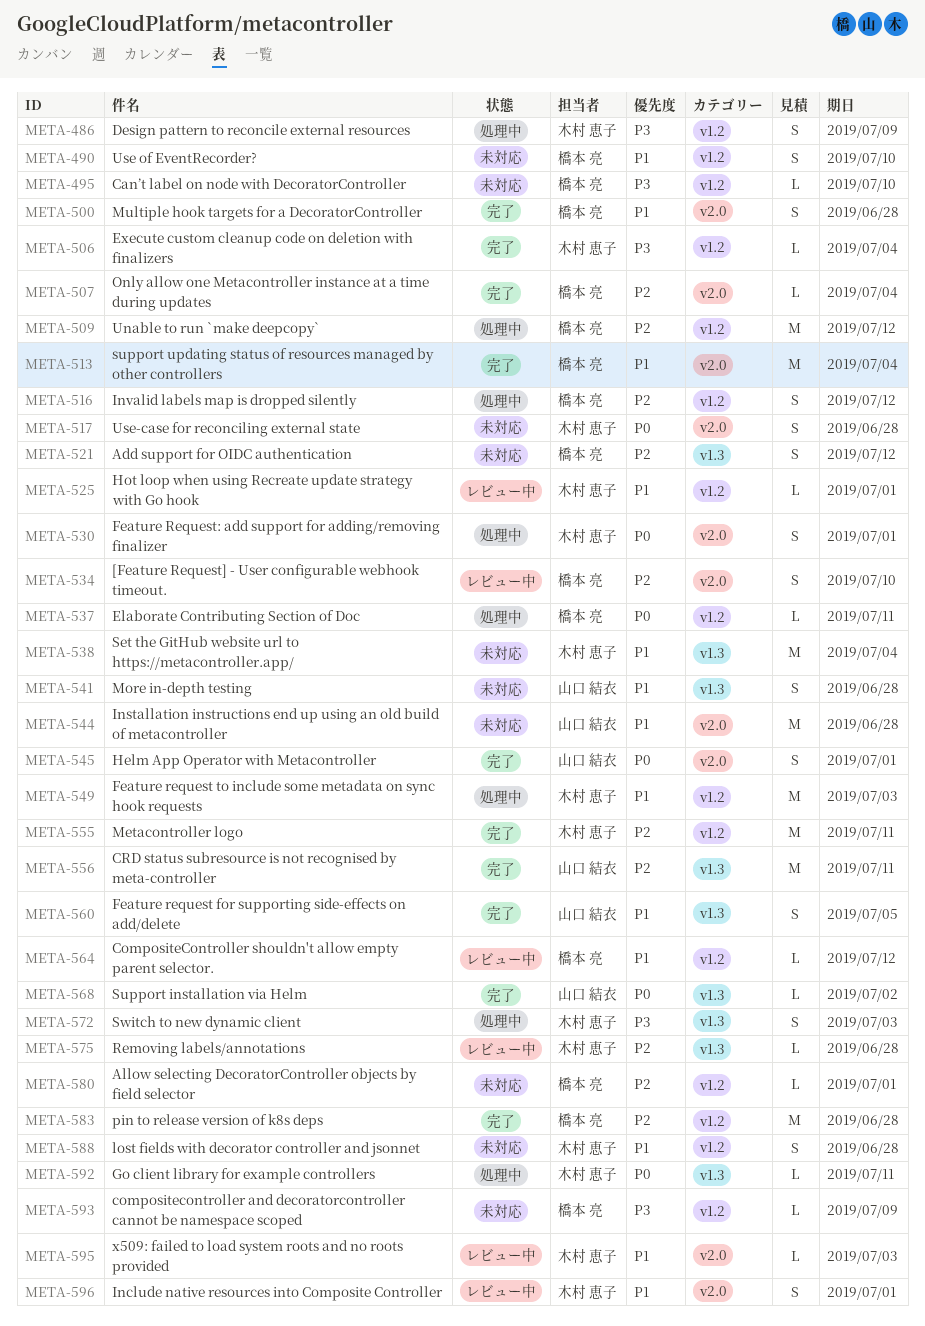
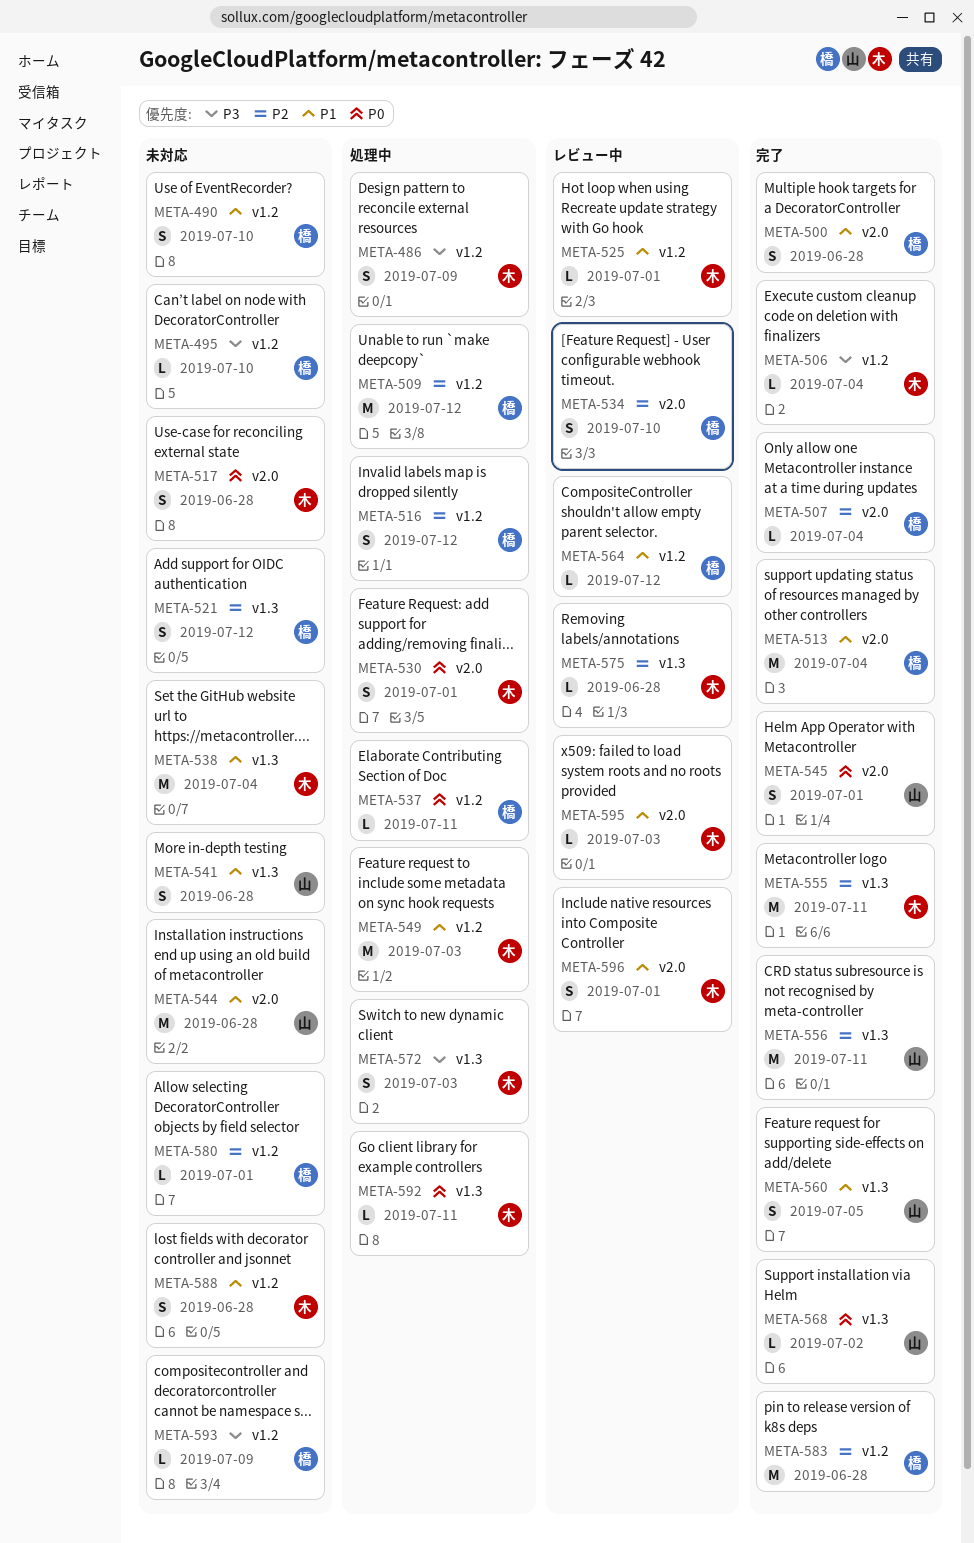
META-555, label: v1.2 -> v1.3

